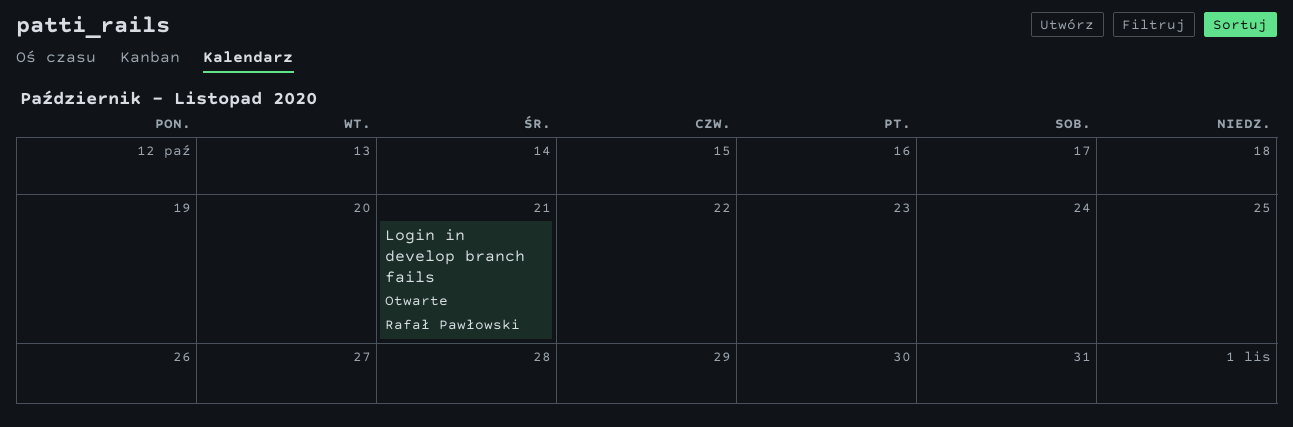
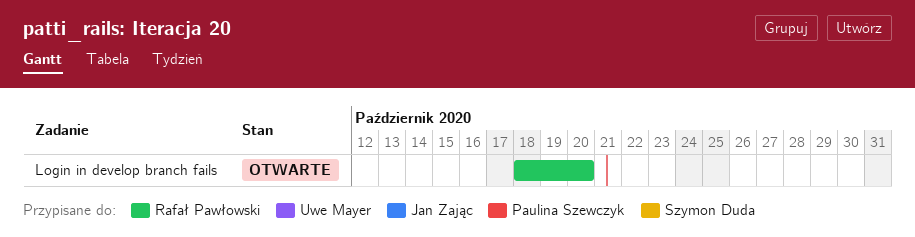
Login in develop branch fails, due: Oct 21 -> Oct 20

